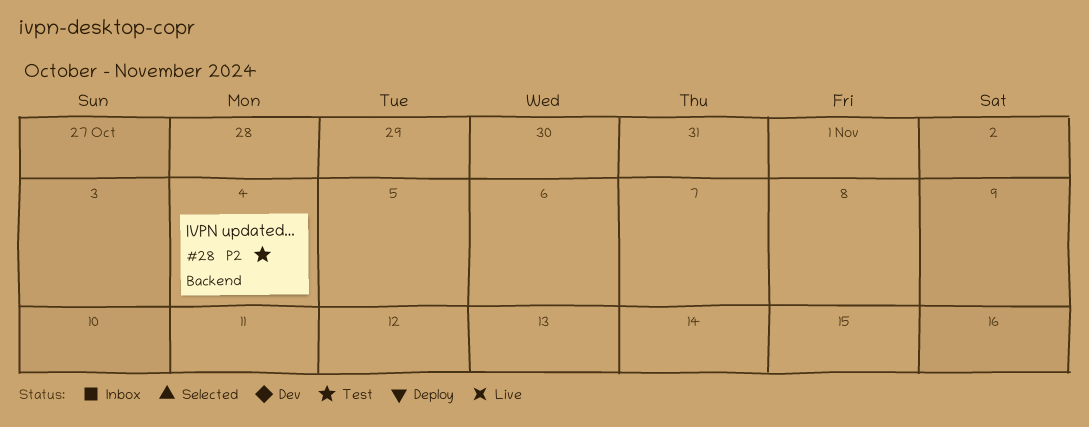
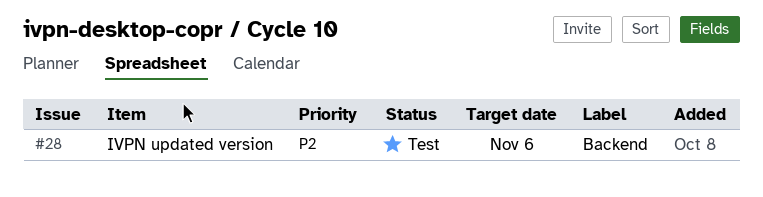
#28, due: Nov 4 -> Nov 6

